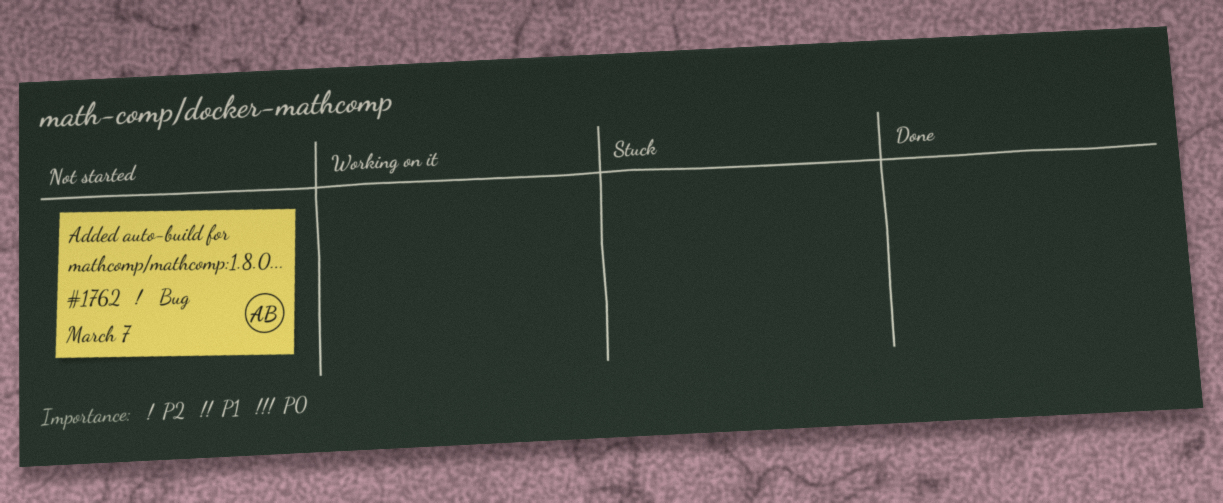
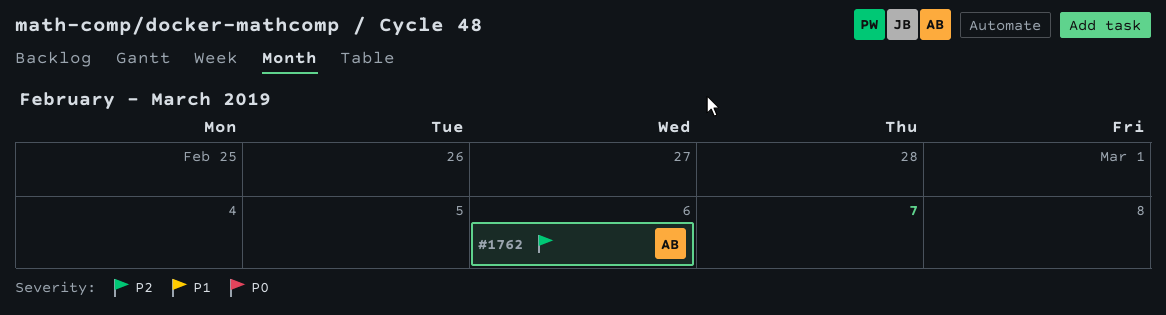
#1762, due: Mar 7 -> Mar 6

